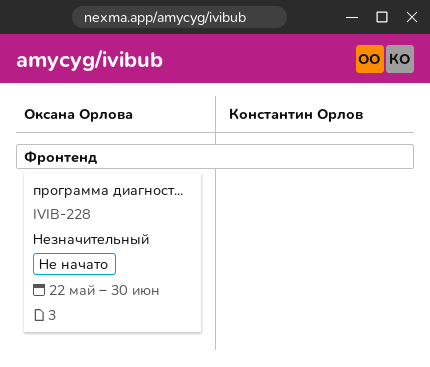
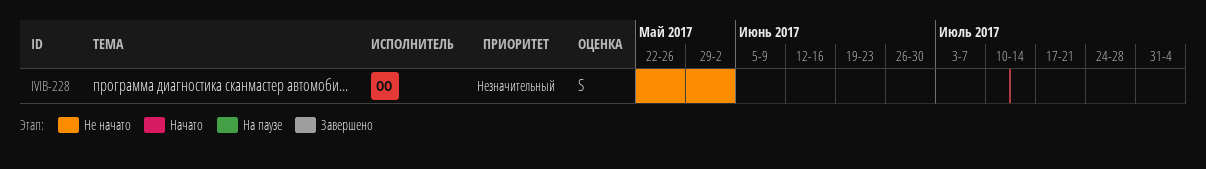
IVIB-228, due: Jun 30 -> Jun 2

